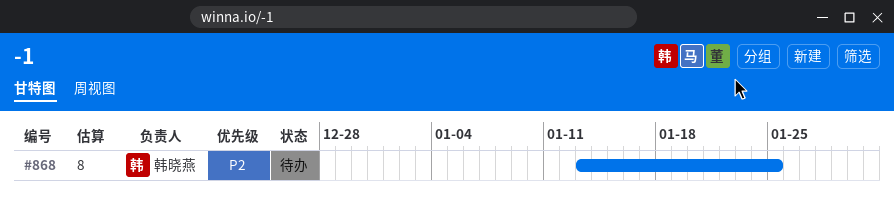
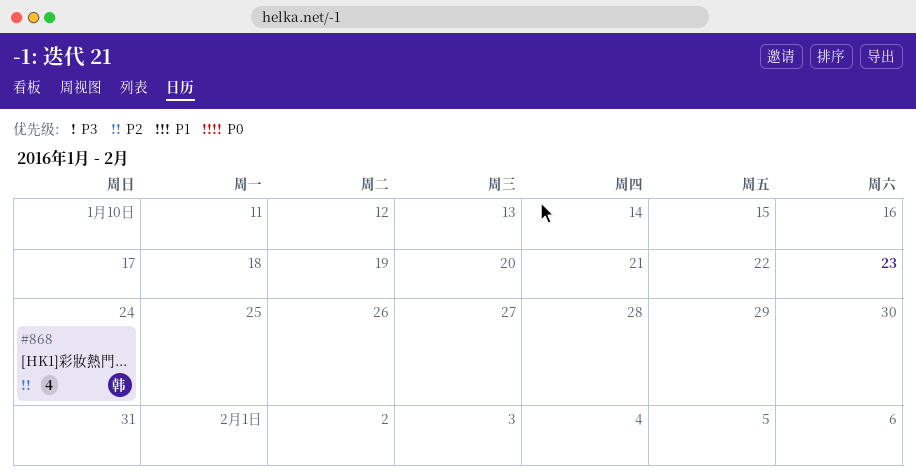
#868, estimate: 8 -> 4
#868, due: Jan 25 -> Jan 24

